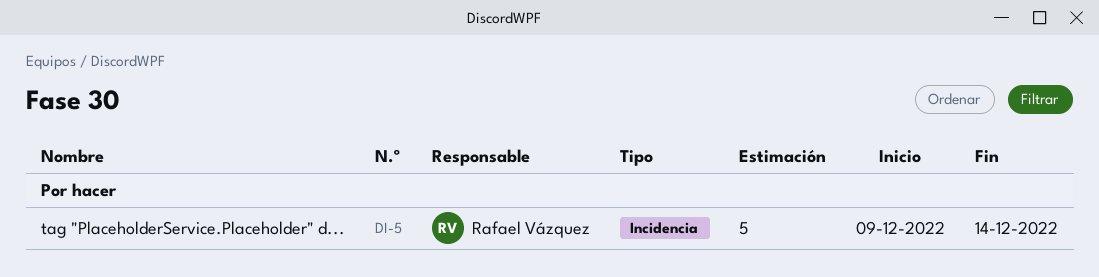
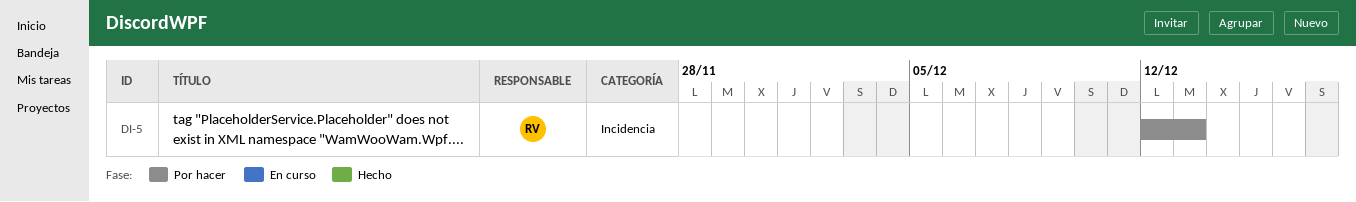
DI-5, start: Dec 9 -> Dec 12
DI-5, due: Dec 14 -> Dec 13

